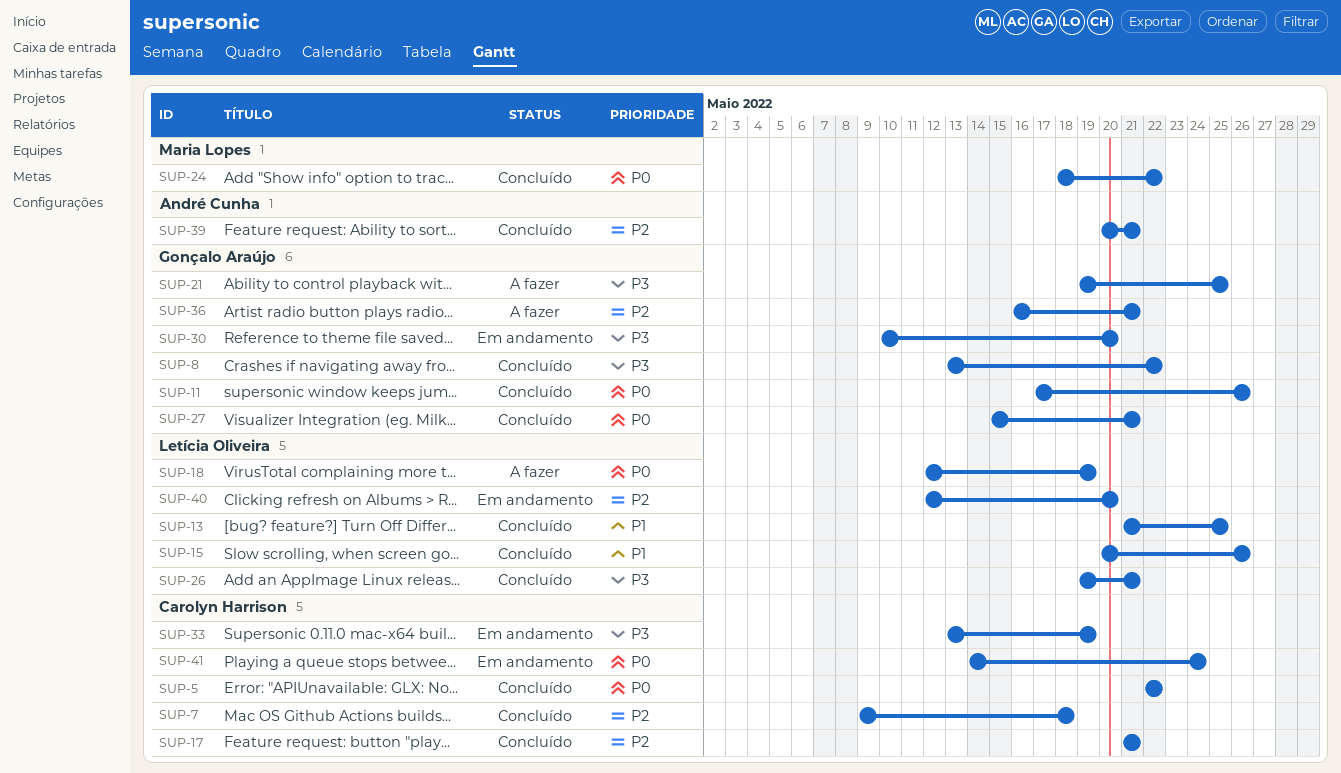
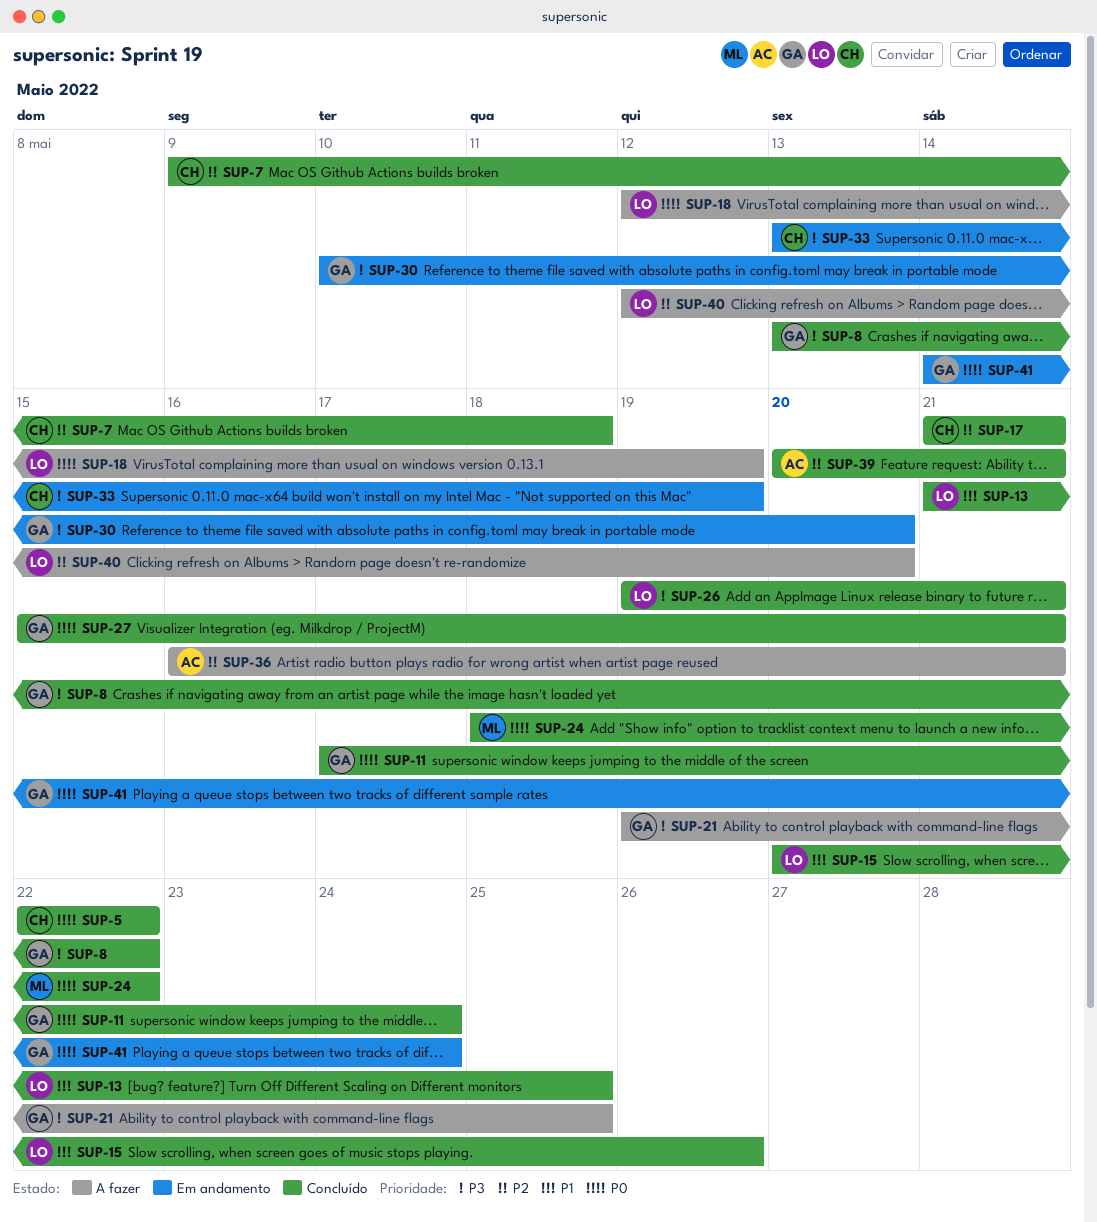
SUP-11, due: May 26 -> May 24
SUP-36, owner: Gonçalo Araújo -> André Cunha
SUP-40, status: Em andamento -> A fazer
SUP-41, owner: Carolyn Harrison -> Gonçalo Araújo

